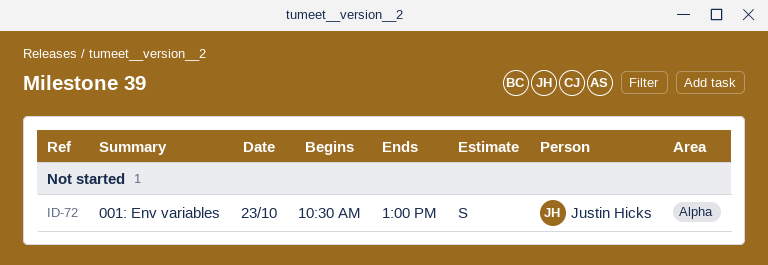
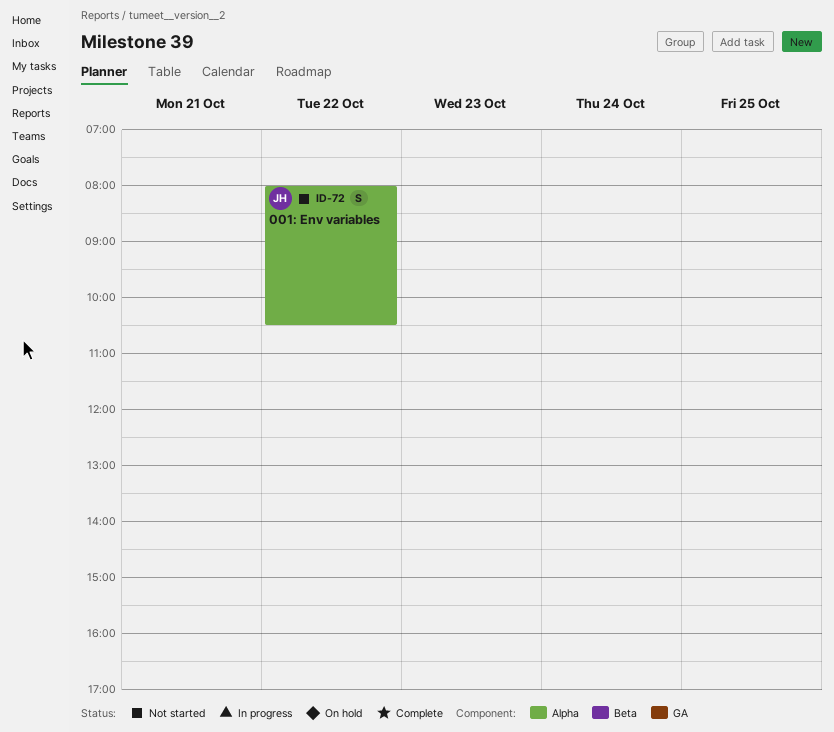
ID-72, day: Oct 23 -> Oct 22
ID-72, begins: 10:30 -> 08:00
ID-72, ends: 13:00 -> 10:30

